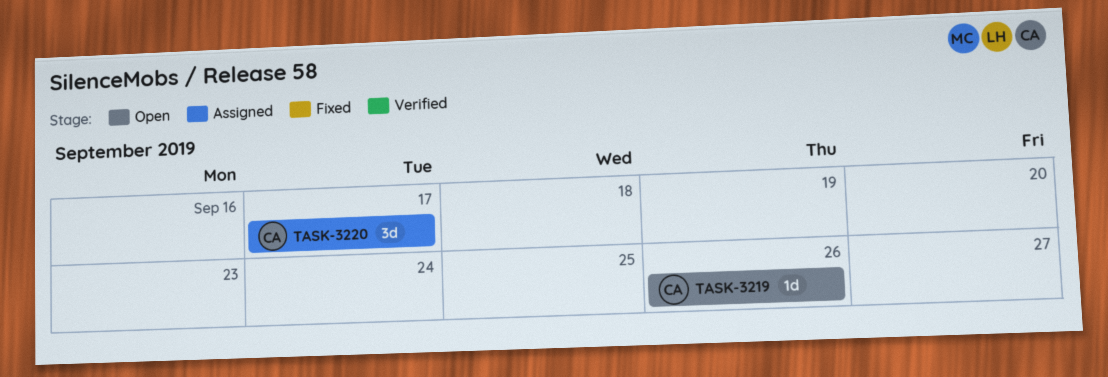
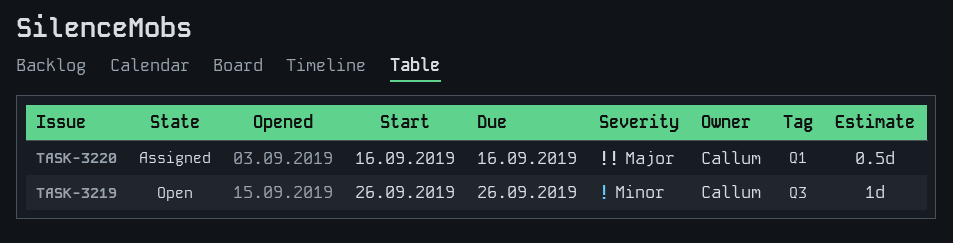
TASK-3220, estimate: 3d -> 0.5d
TASK-3220, start: Sep 17 -> Sep 16
TASK-3220, due: Sep 17 -> Sep 16

